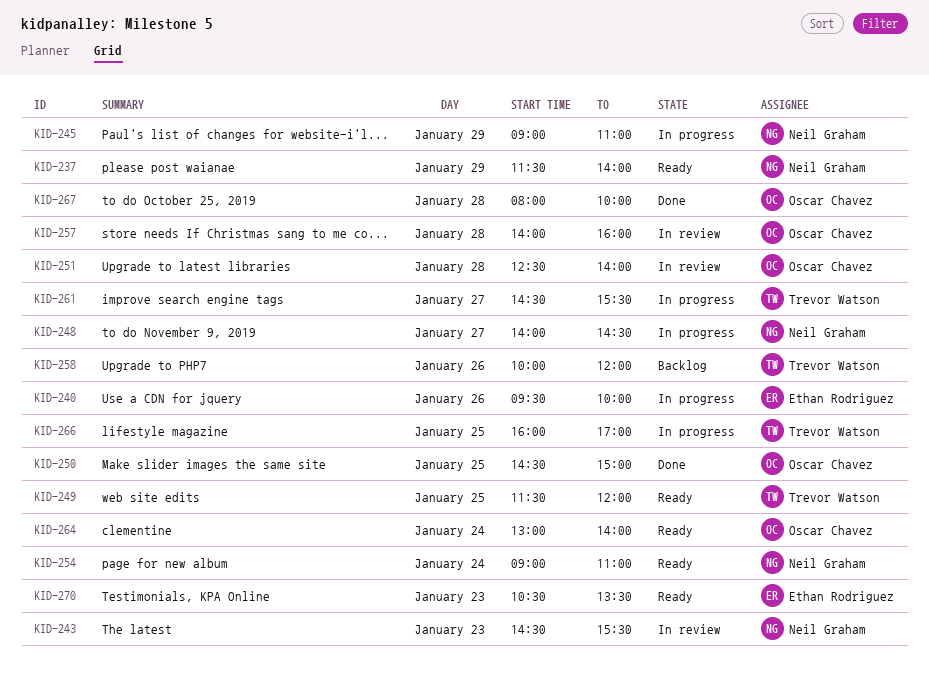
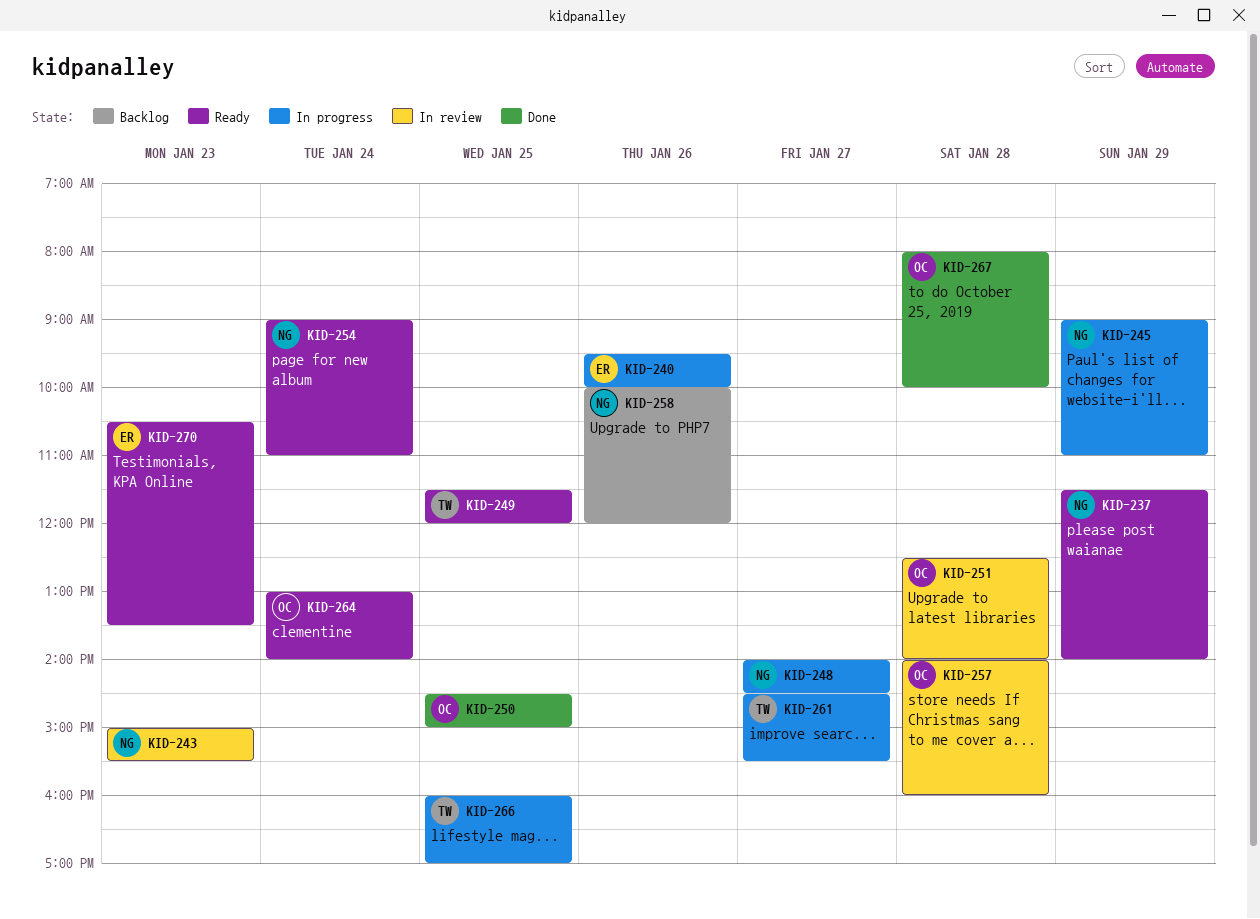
KID-243, begins: 14:30 -> 15:00
KID-258, owner: Trevor Watson -> Neil Graham

